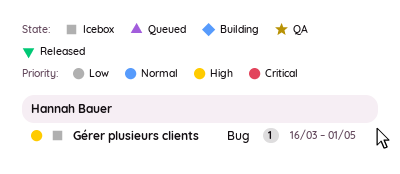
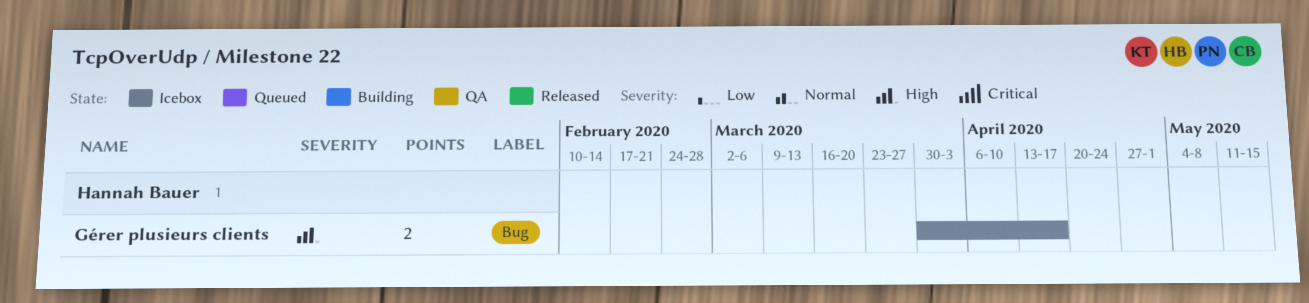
Gérer plusieurs clients, estimate: 1 -> 2
Gérer plusieurs clients, start: Mar 16 -> Mar 30
Gérer plusieurs clients, due: May 1 -> Apr 17

